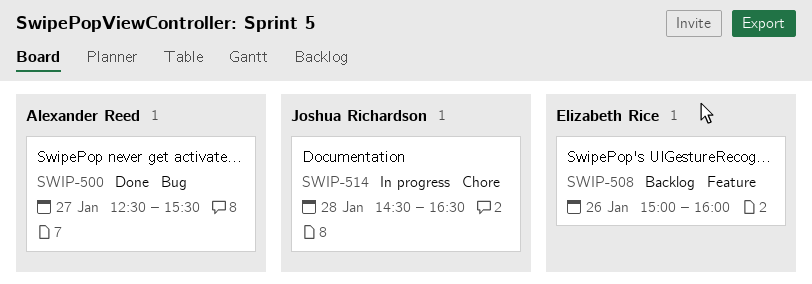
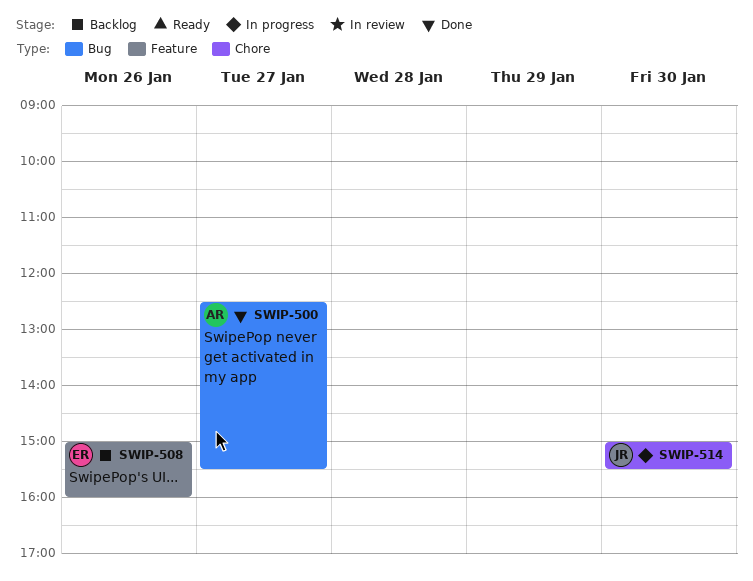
SWIP-514, day: Jan 28 -> Jan 30
SWIP-514, begins: 14:30 -> 15:00
SWIP-514, ends: 16:30 -> 15:30

